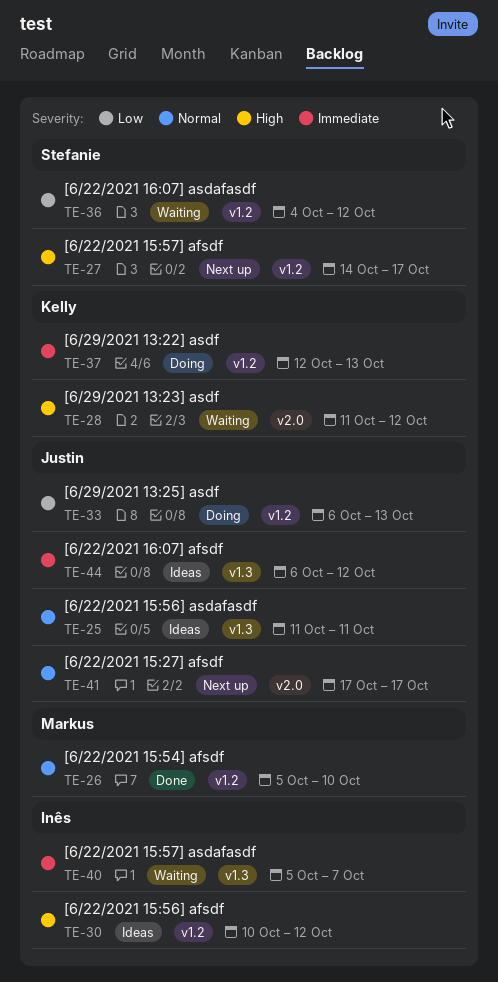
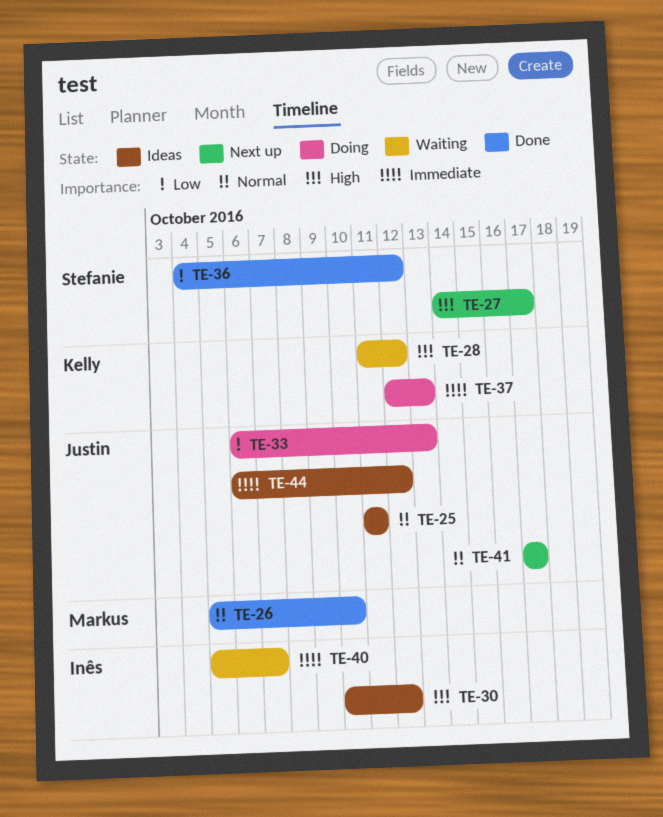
TE-36, status: Waiting -> Done

